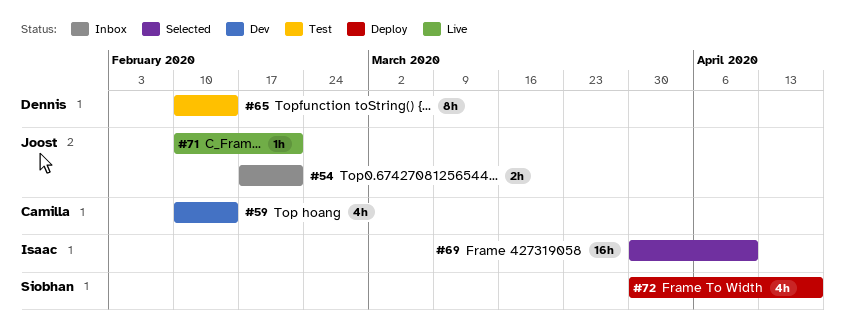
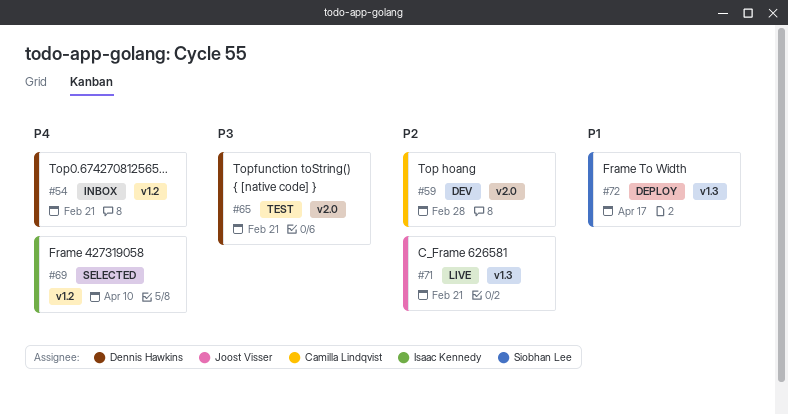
#54, owner: Joost Visser -> Dennis Hawkins
#59, due: Feb 14 -> Feb 28
#65, due: Feb 14 -> Feb 21

